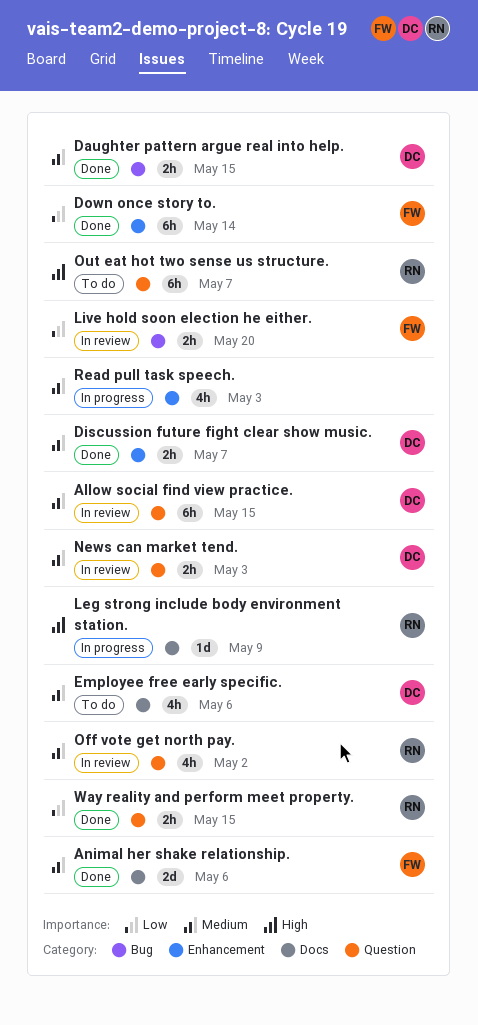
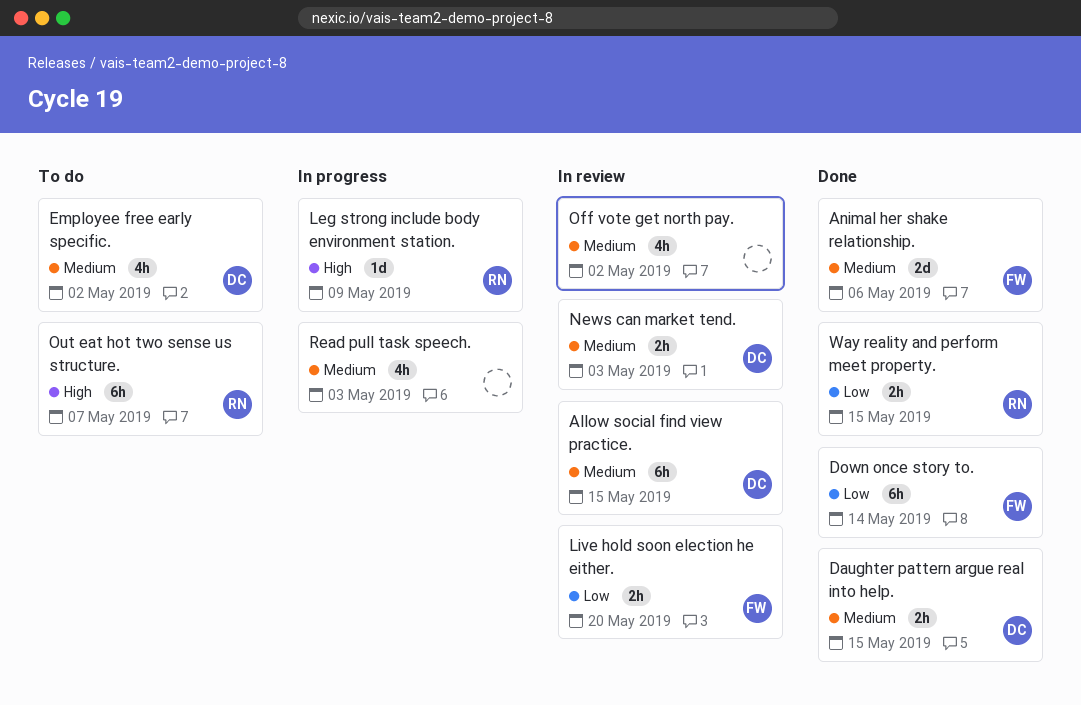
Discussion future fight clear show music.: present -> none
Employee free early specific., due: May 6 -> May 2
Off vote get north pay., owner: RN -> none

